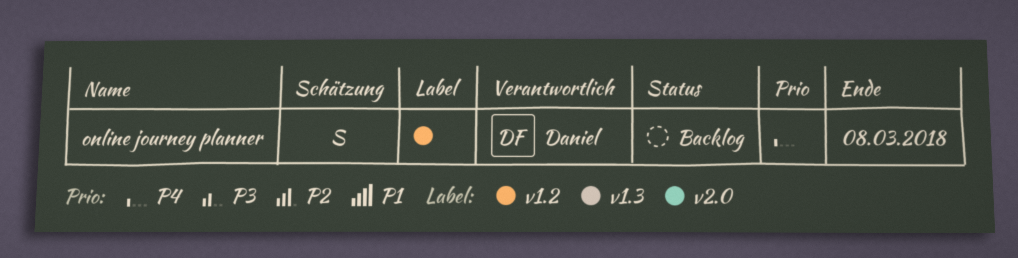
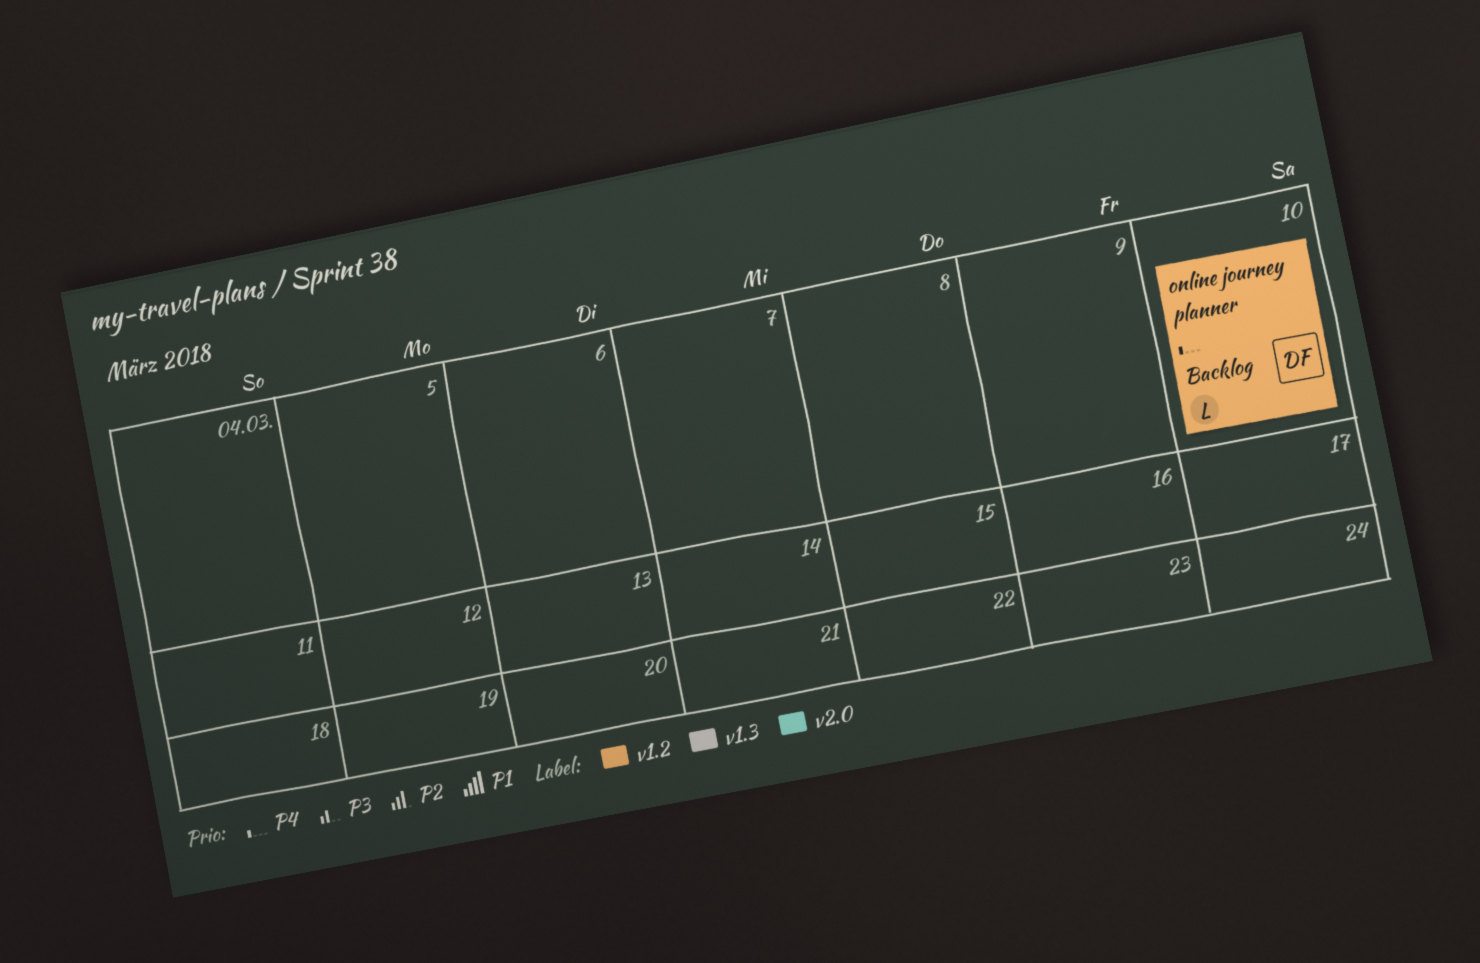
online journey planner, estimate: S -> L
online journey planner, due: Mar 8 -> Mar 10

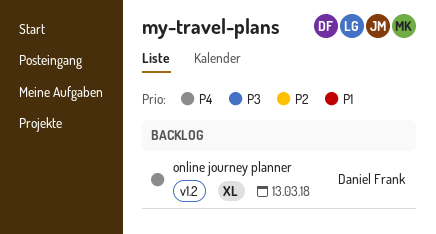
online journey planner, estimate: L -> XL
online journey planner, due: Mar 10 -> Mar 13

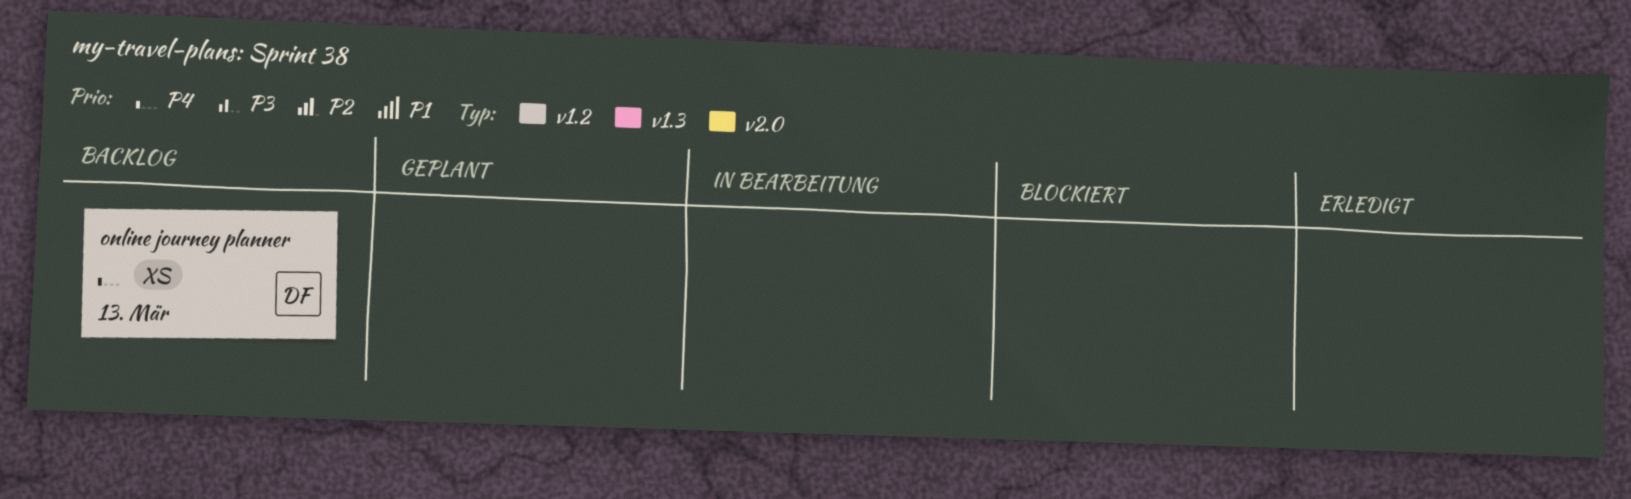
online journey planner, estimate: XL -> XS

